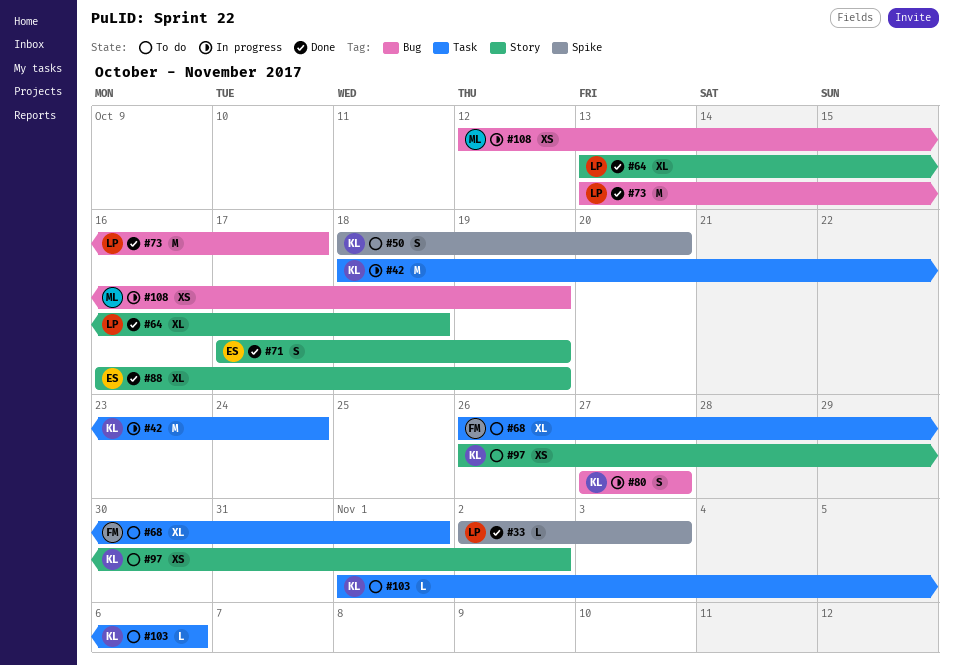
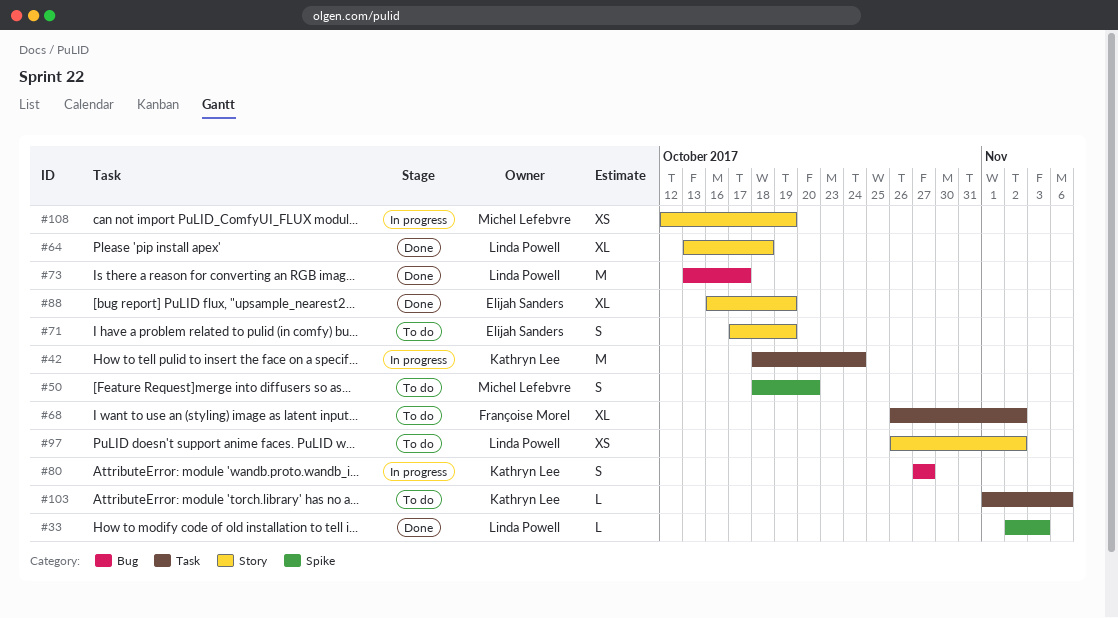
#50, owner: Kathryn Lee -> Michel Lefebvre
#68, due: Nov 1 -> Nov 2
#71, status: Done -> To do
#97, owner: Kathryn Lee -> Linda Powell
#108, label: Bug -> Story

